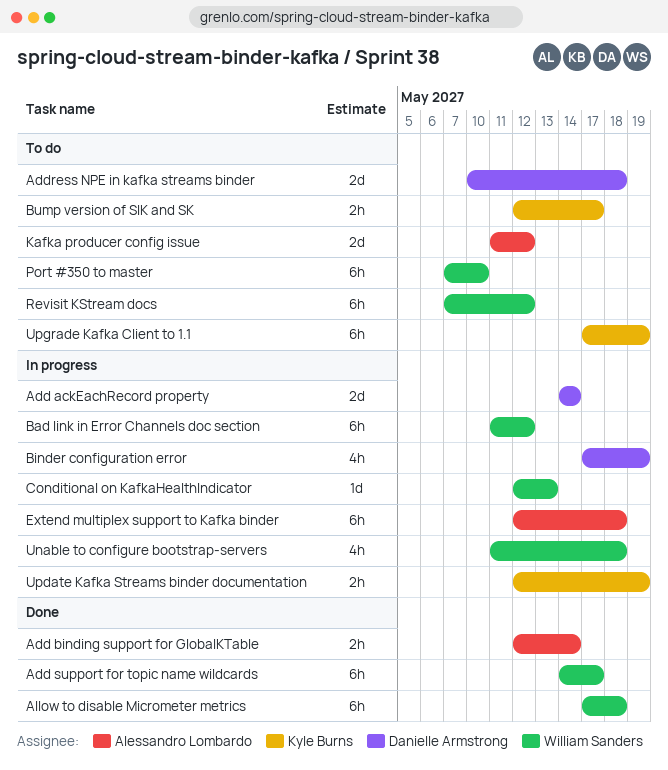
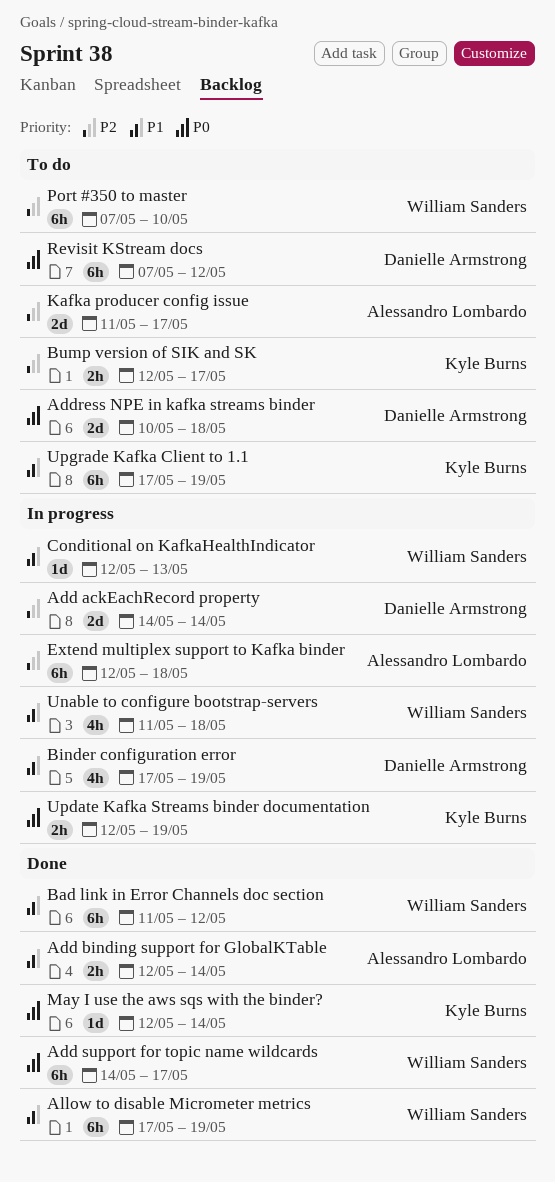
Allow to disable Micrometer metrics, due: May 18 -> May 19
Bad link in Error Channels doc section, status: In progress -> Done
Kafka producer config issue, due: May 12 -> May 17
May I use the aws sqs with the binder?: none -> present
Revisit KStream docs, owner: William Sanders -> Danielle Armstrong

